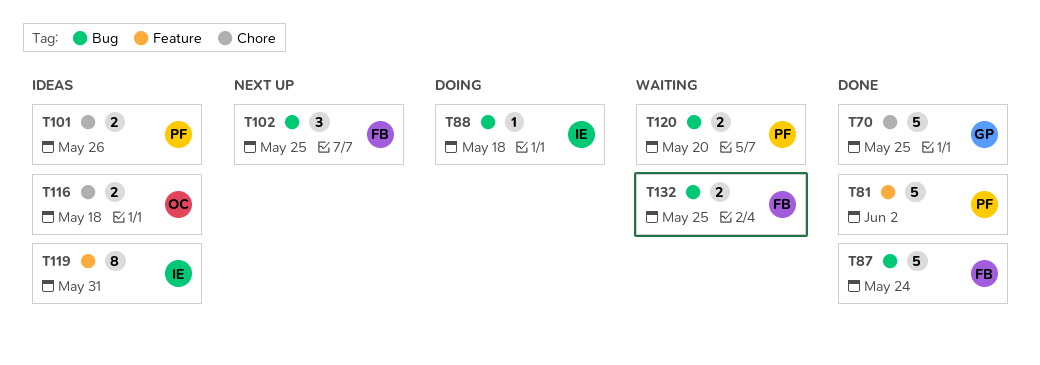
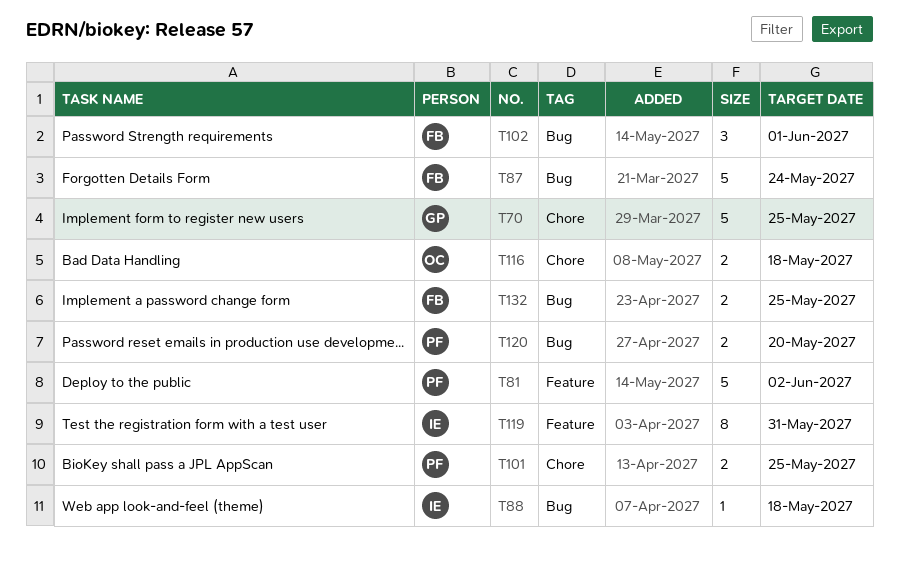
T101, due: May 26 -> May 25
T102, due: May 25 -> Jun 1

